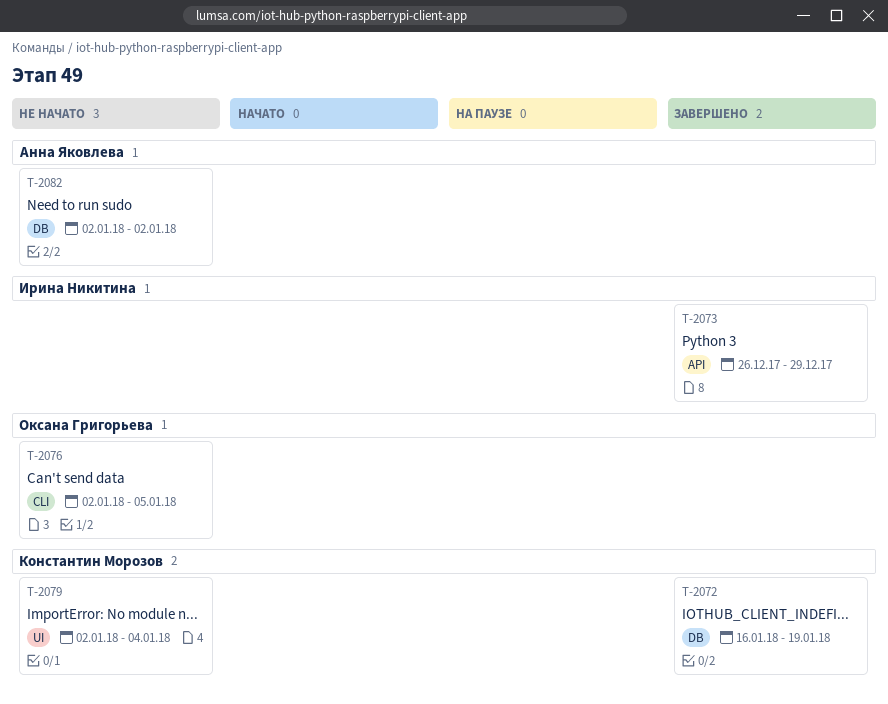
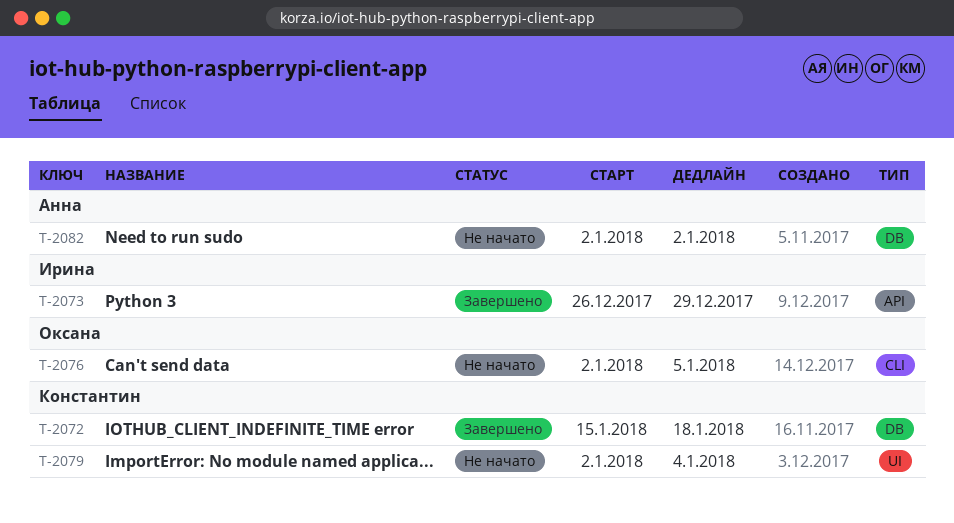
T-2072, start: Jan 16 -> Jan 15
T-2072, due: Jan 19 -> Jan 18

